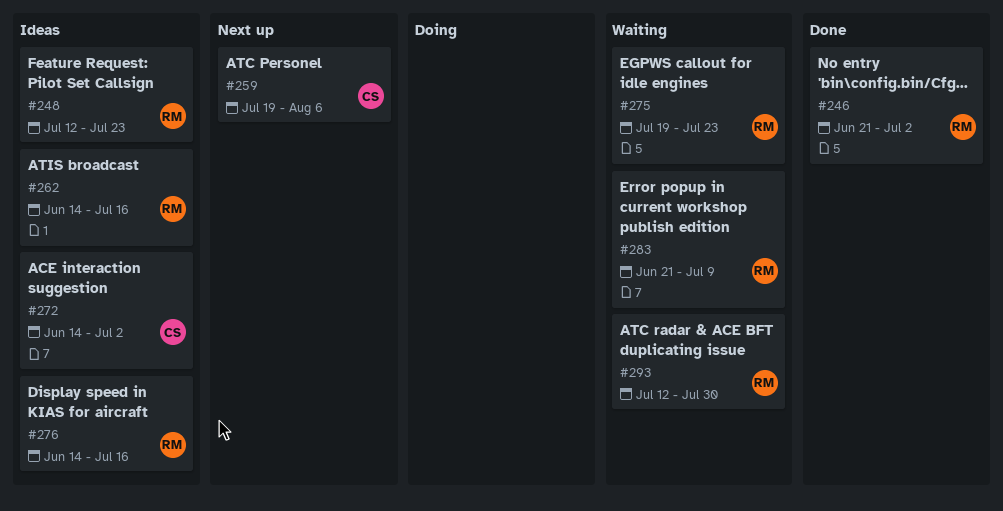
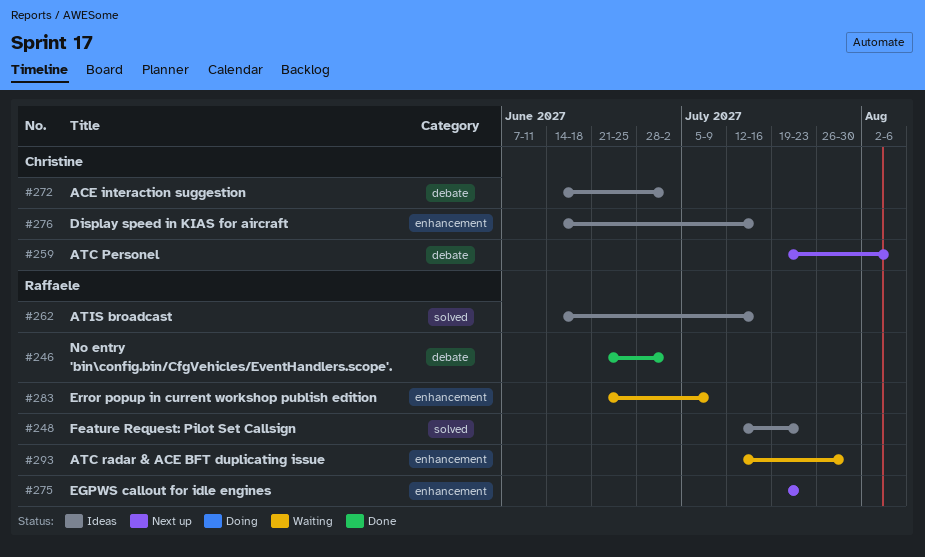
#275, status: Waiting -> Next up
#276, owner: Raffaele -> Christine

